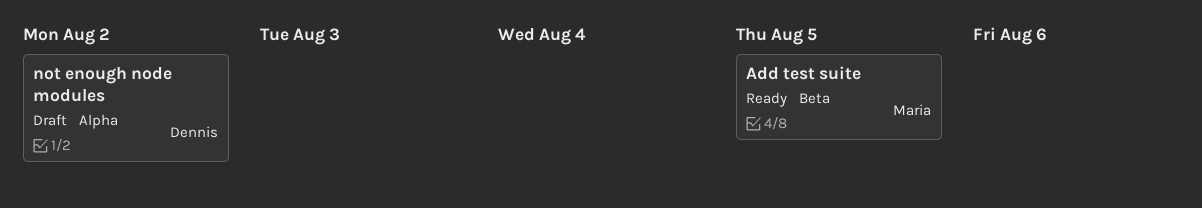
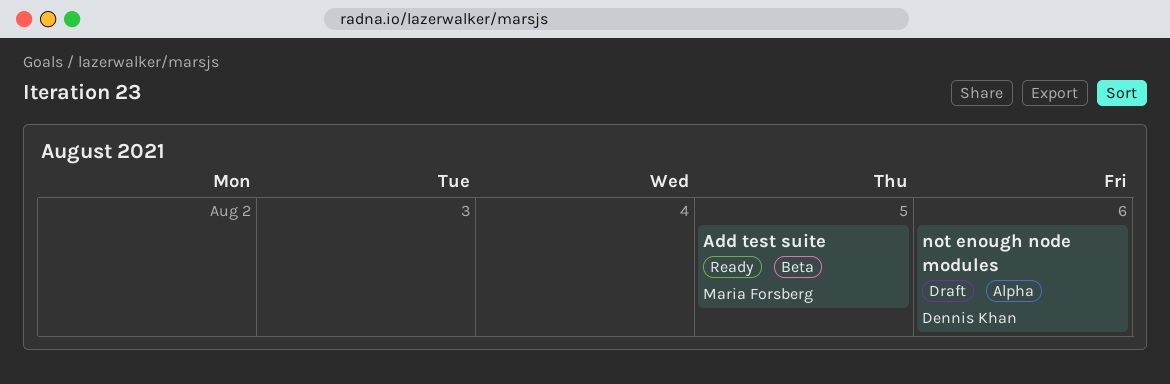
not enough node modules, due: Aug 2 -> Aug 6

